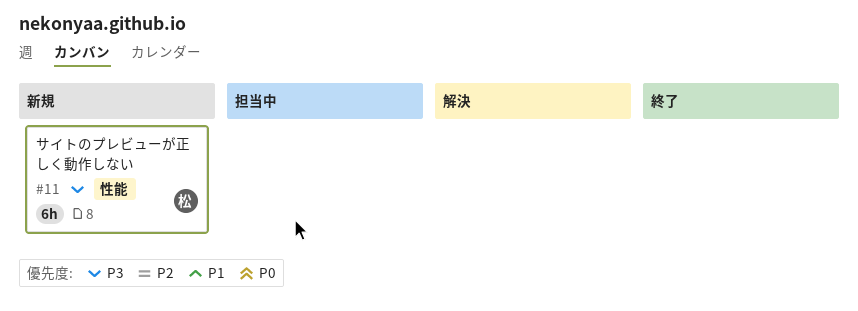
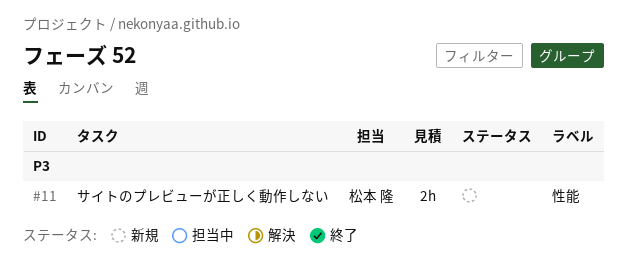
#11, estimate: 6h -> 2h

